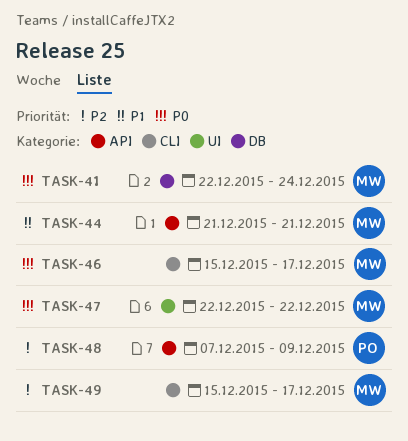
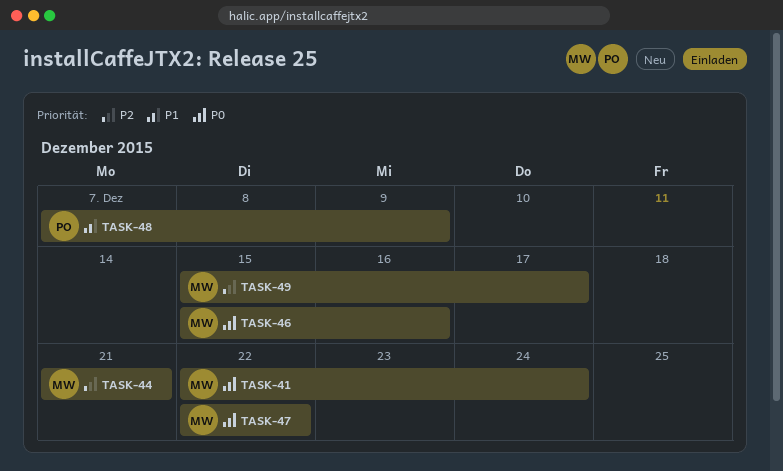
TASK-44, priority: P1 -> P2
TASK-46, due: Dec 17 -> Dec 16
TASK-48, priority: P2 -> P1

